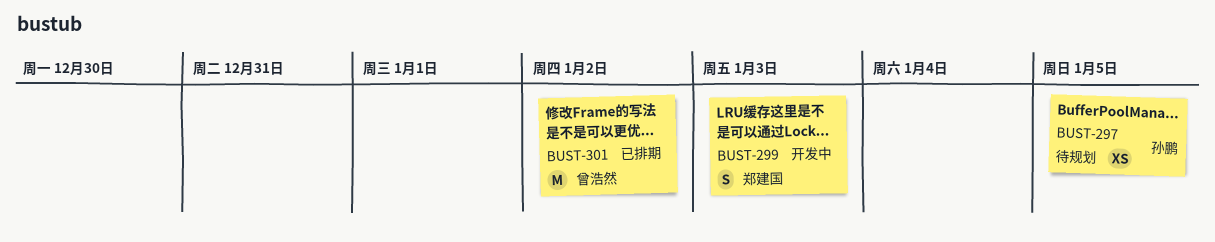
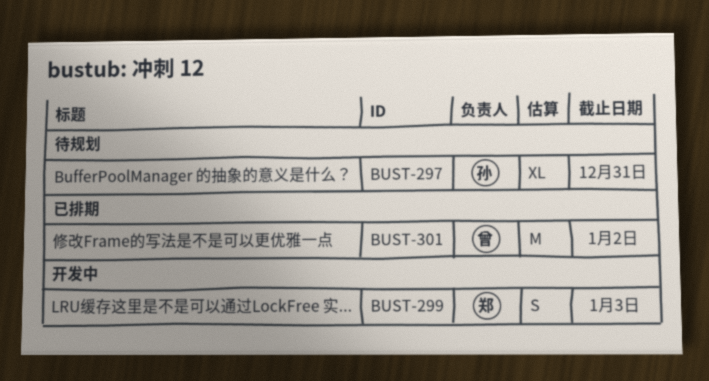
BUST-297, estimate: XS -> XL
BUST-297, due: Jan 5 -> Dec 31

